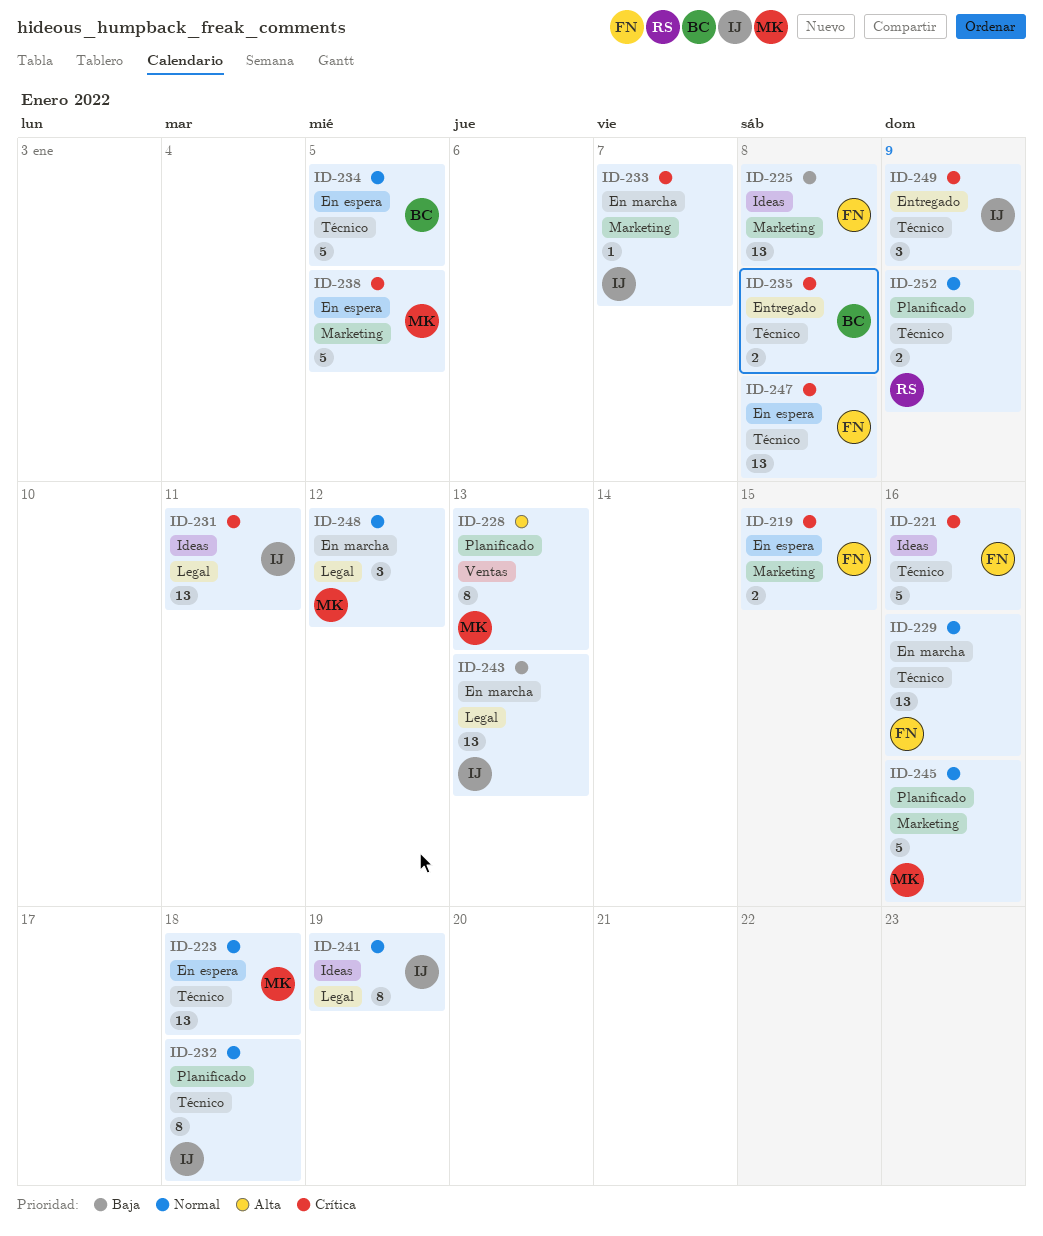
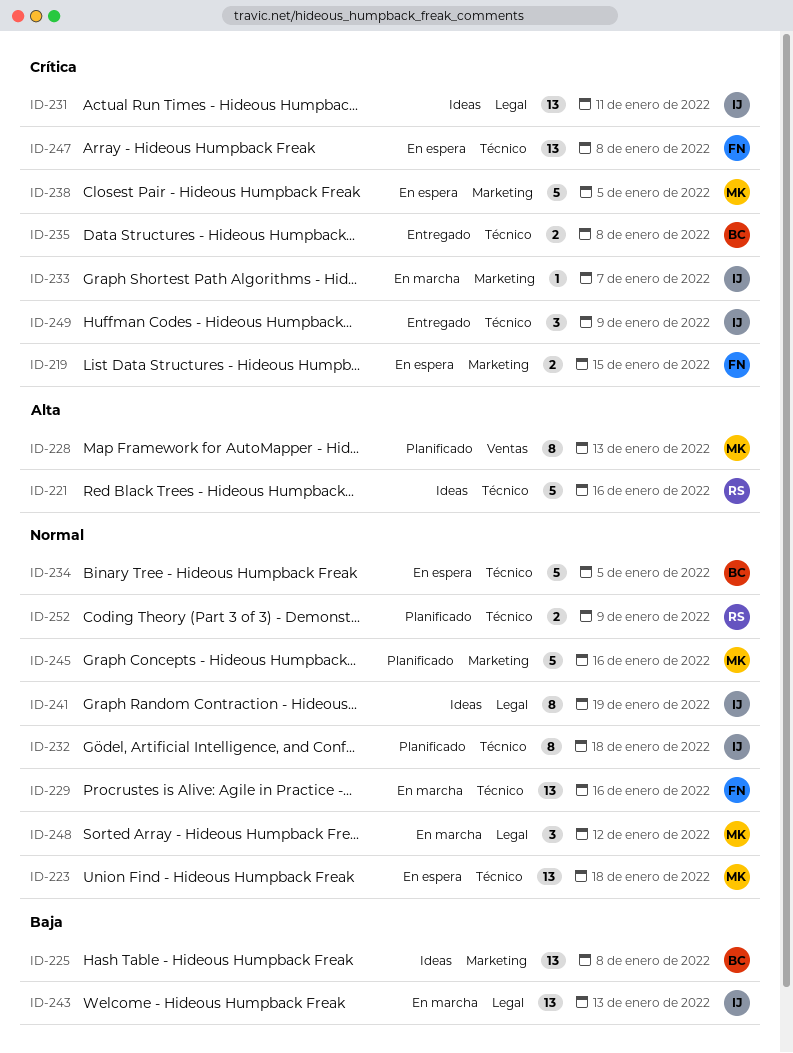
ID-221, owner: FN -> RS
ID-221, priority: Crítica -> Alta
ID-225, owner: FN -> BC

